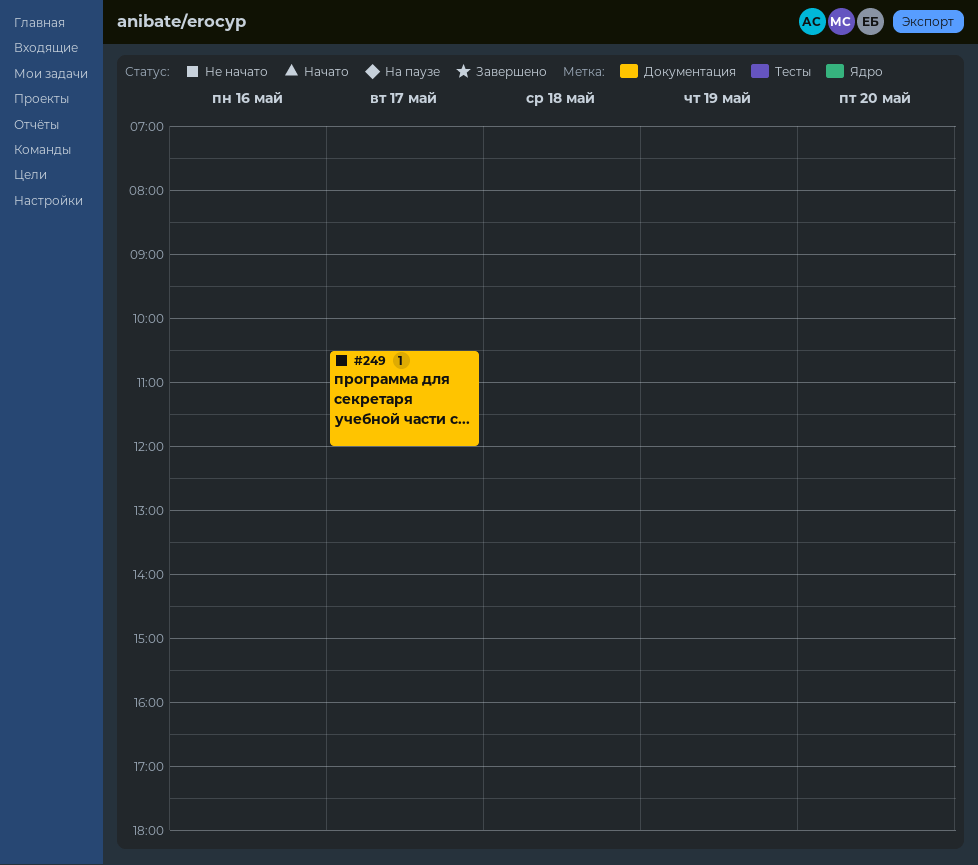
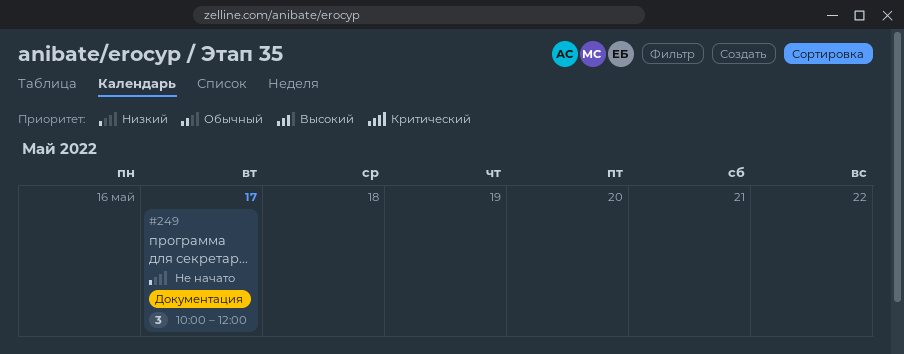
#249, estimate: 1 -> 3
#249, begins: 10:30 -> 10:00

